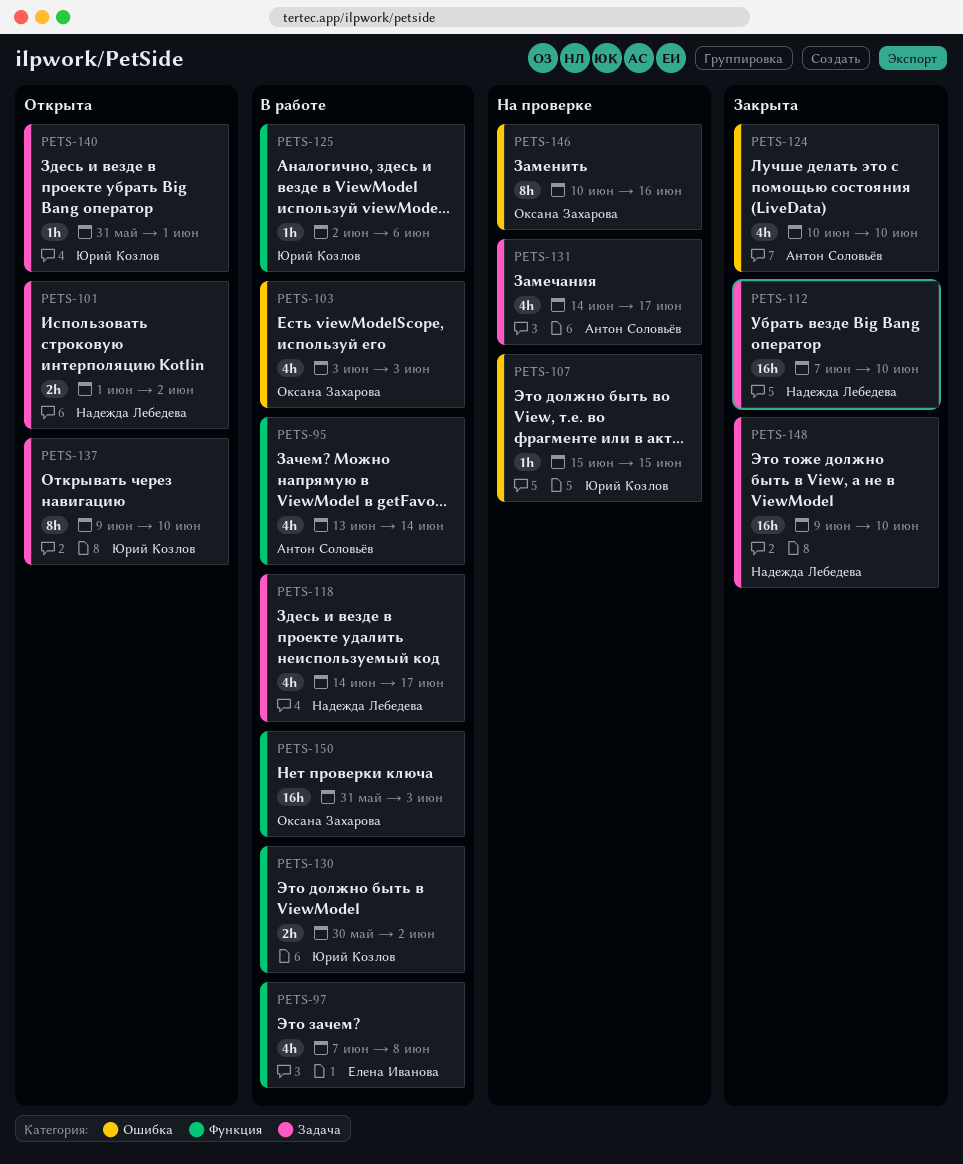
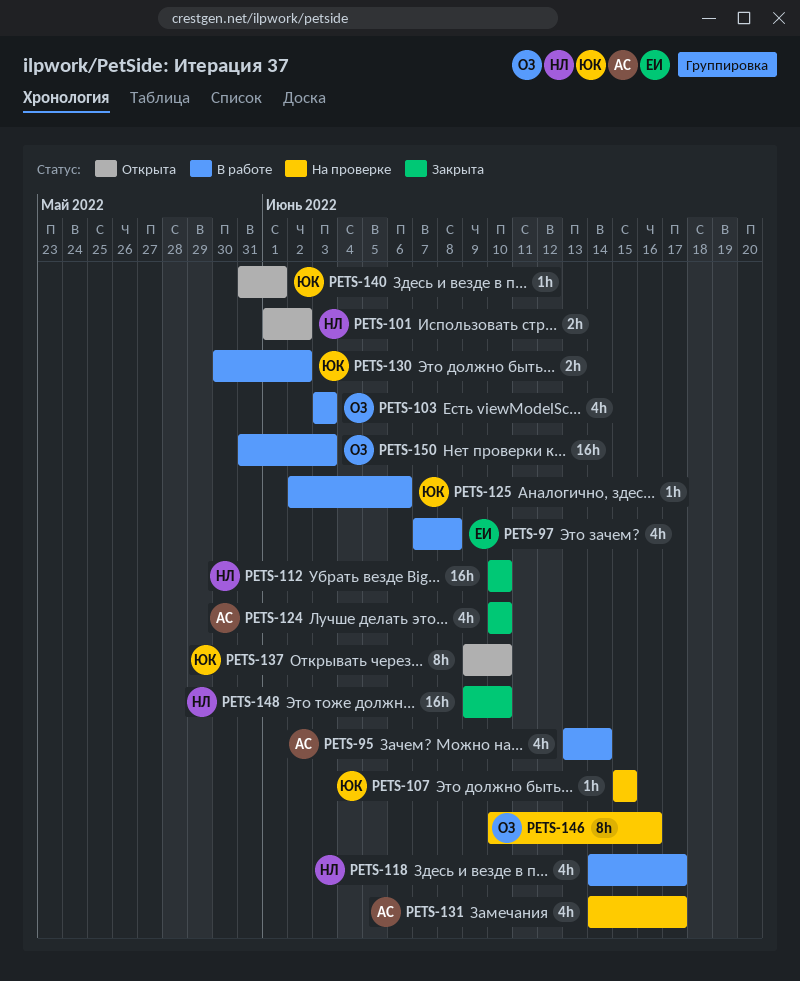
PETS-112, start: Jun 7 -> Jun 10

